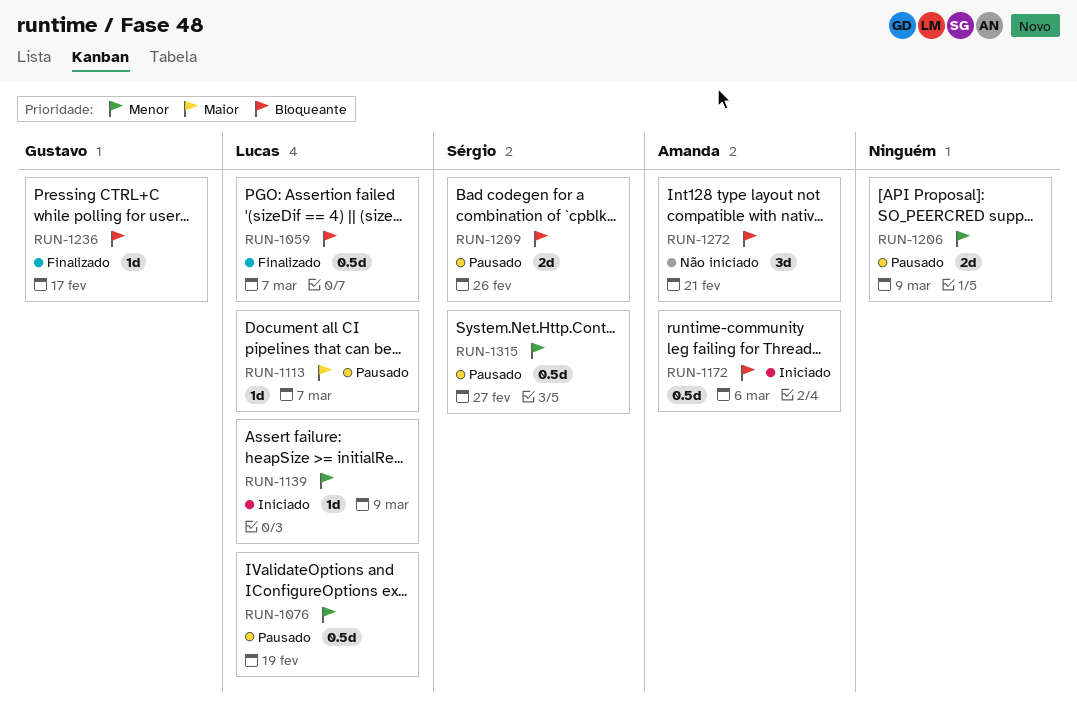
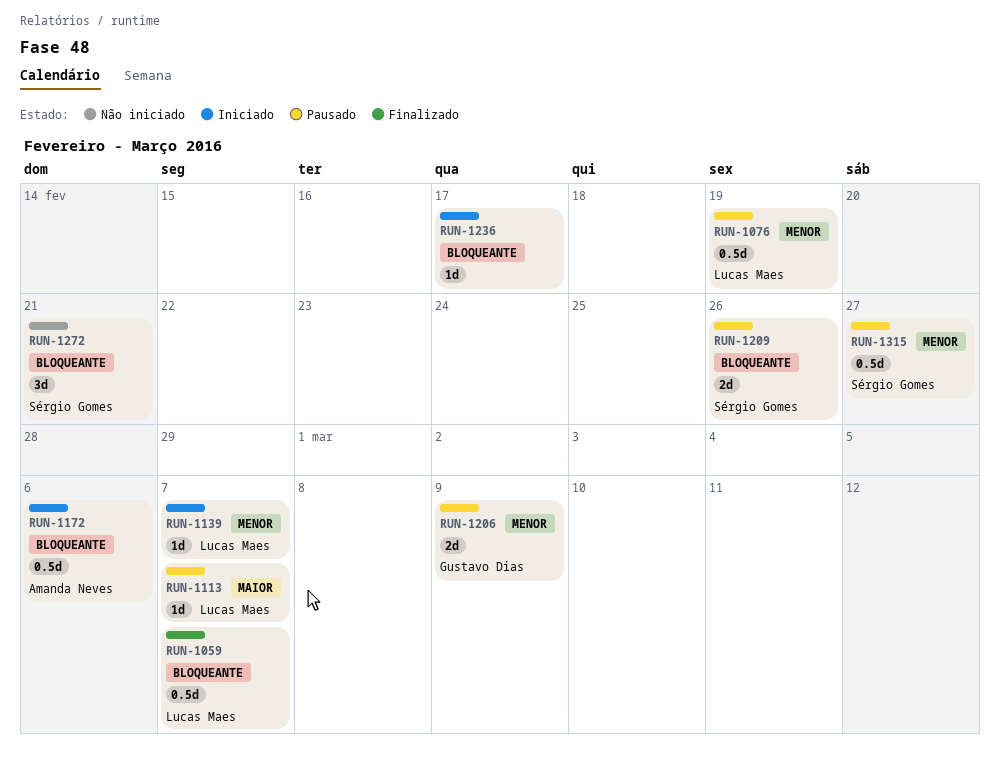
RUN-1139, due: Mar 9 -> Mar 7
RUN-1206, owner: none -> Gustavo Dias
RUN-1236, status: Finalizado -> Iniciado
RUN-1236, owner: Gustavo Dias -> none
RUN-1272, owner: Amanda Neves -> Sérgio Gomes

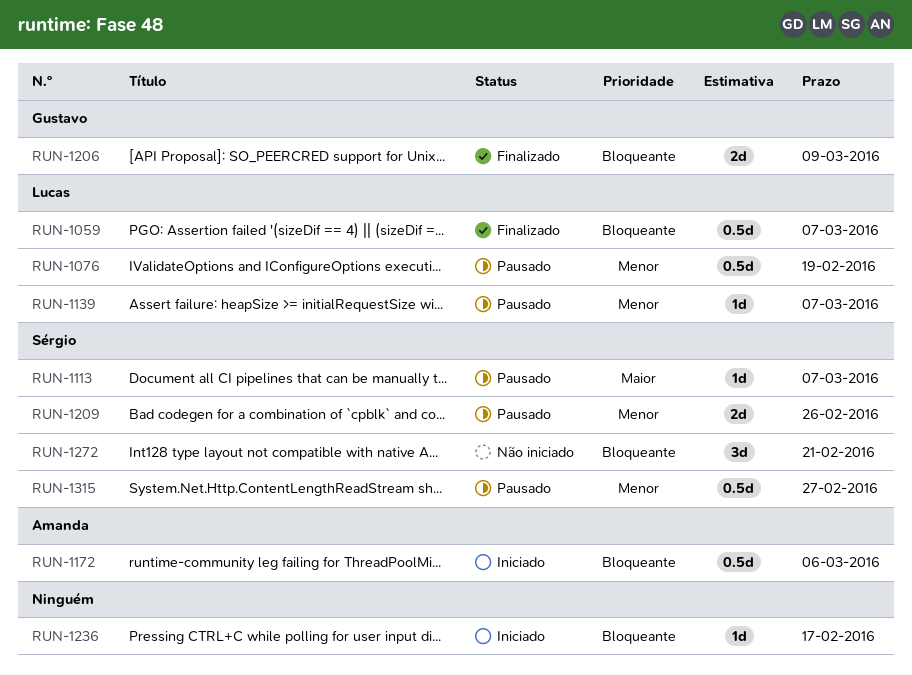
RUN-1113, owner: Lucas Maes -> Sérgio Gomes
RUN-1139, status: Iniciado -> Pausado
RUN-1206, status: Pausado -> Finalizado
RUN-1206, priority: Menor -> Bloqueante
RUN-1209, priority: Bloqueante -> Menor

